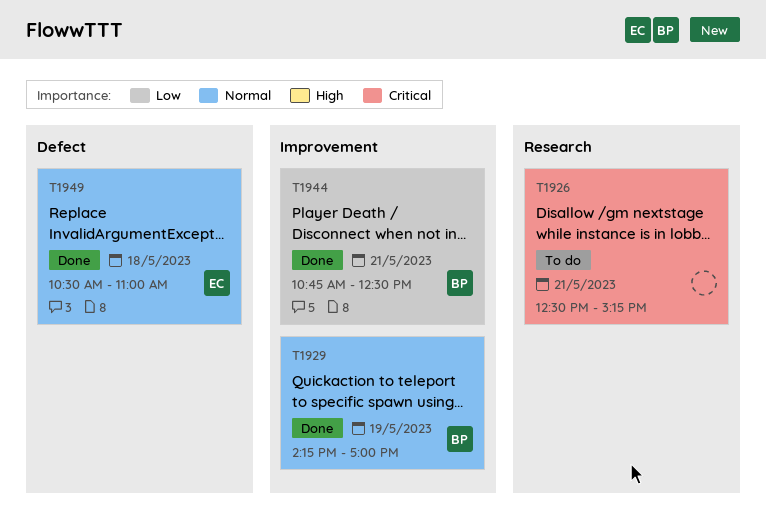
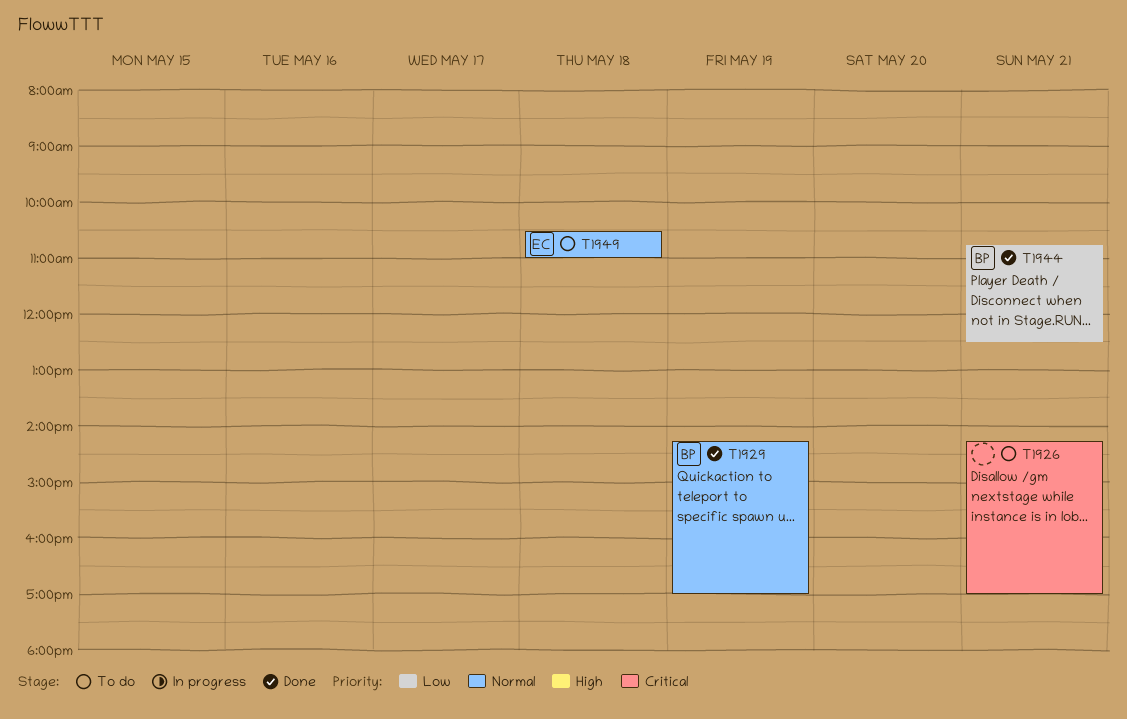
T1926, begins: 12:30 -> 14:15
T1926, ends: 15:15 -> 17:00
T1949, status: Done -> To do

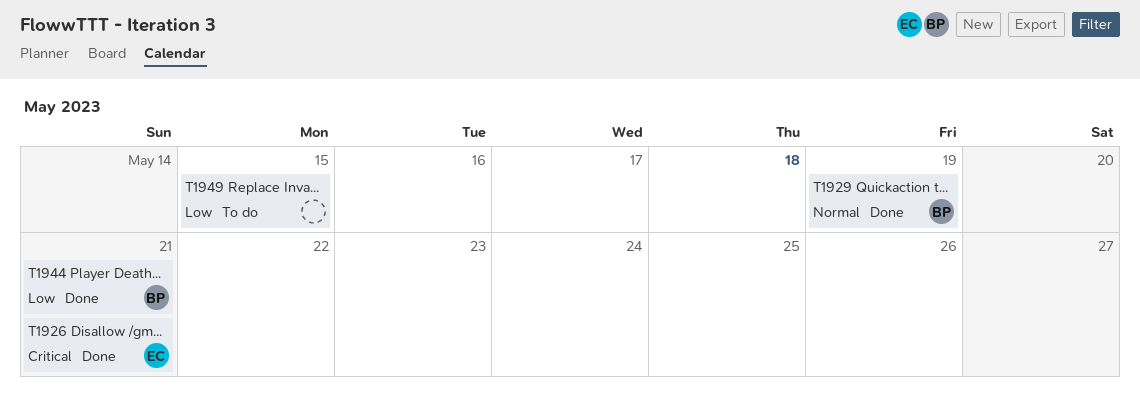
T1926, status: To do -> Done
T1926, owner: none -> EC
T1949, owner: EC -> none
T1949, priority: Normal -> Low
T1949, day: May 18 -> May 15

